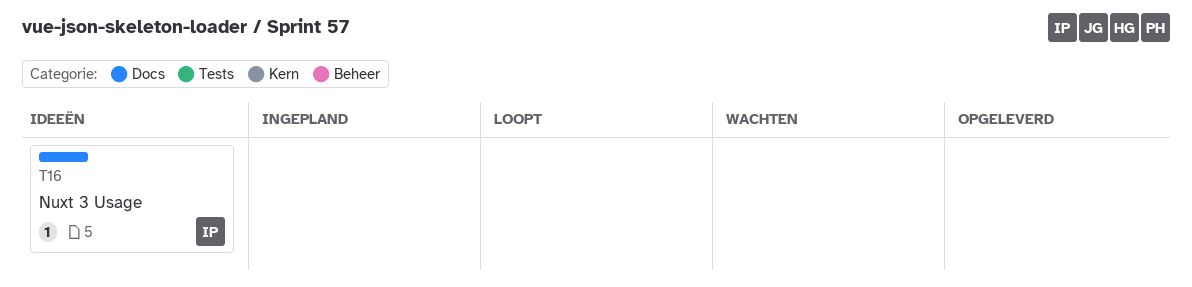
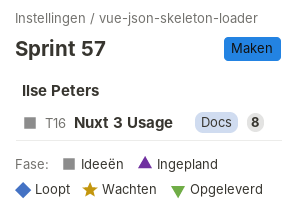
T16, estimate: 1 -> 8

